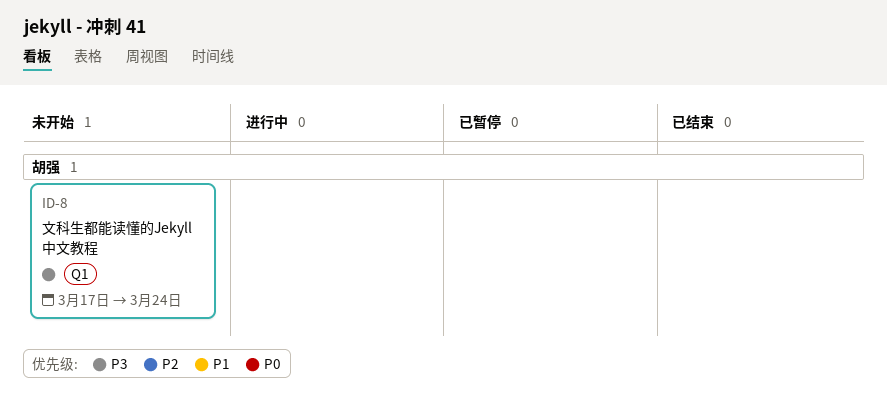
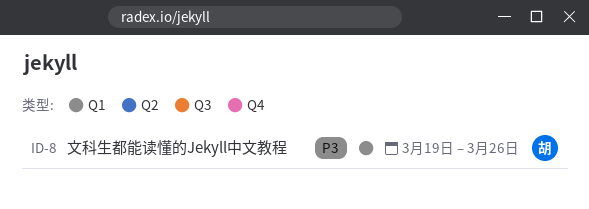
ID-8, start: Mar 17 -> Mar 19
ID-8, due: Mar 24 -> Mar 26

